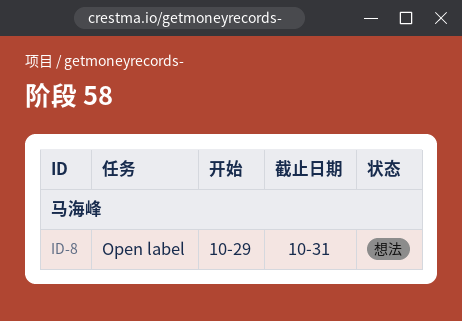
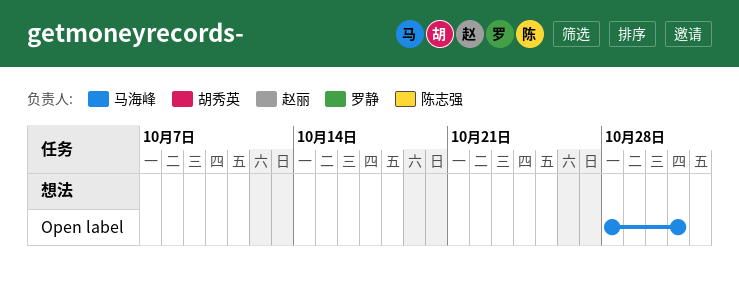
Open label, start: Oct 29 -> Oct 28

